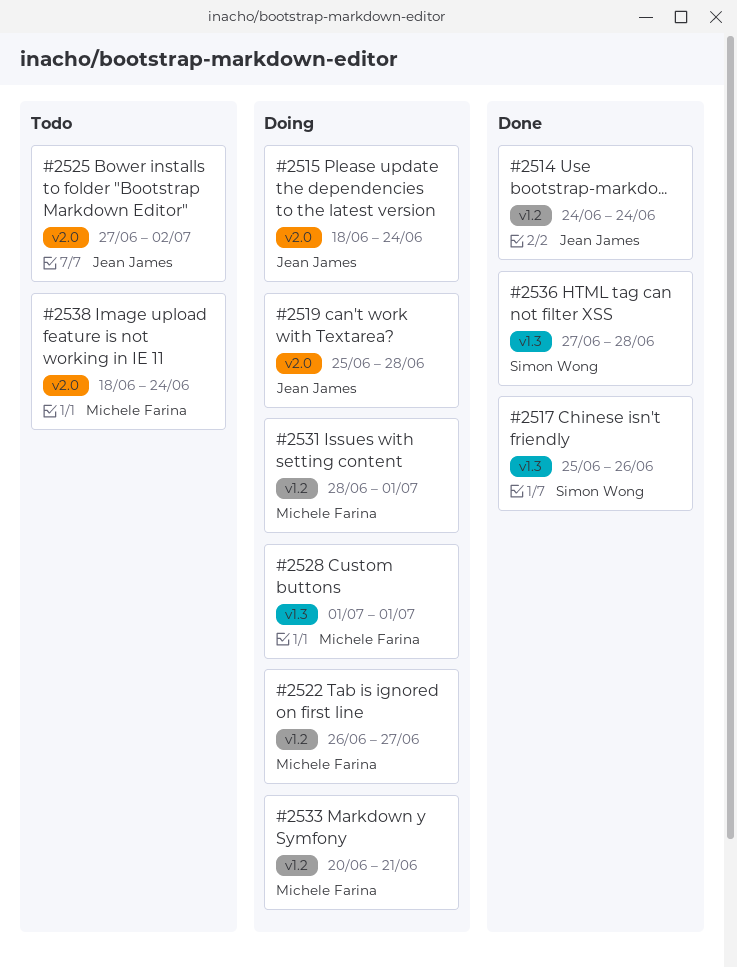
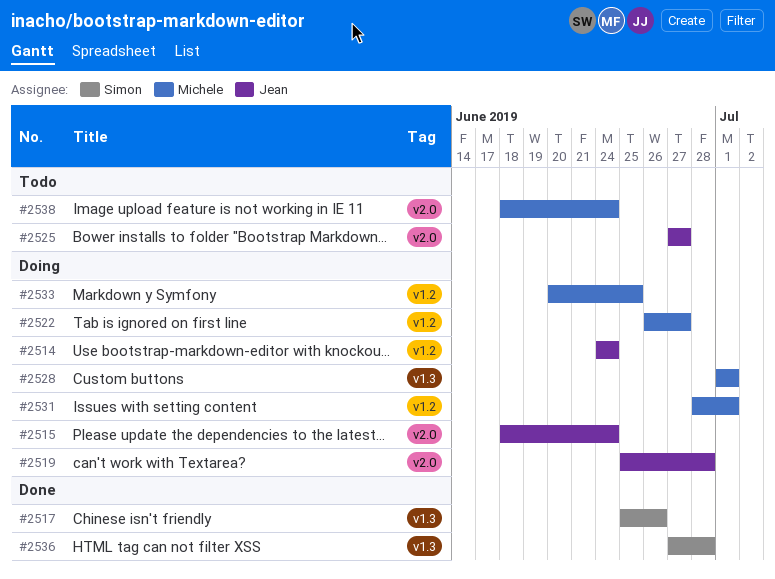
#2514, status: Done -> Doing
#2525, due: Jul 2 -> Jun 27
#2533, due: Jun 21 -> Jun 25

